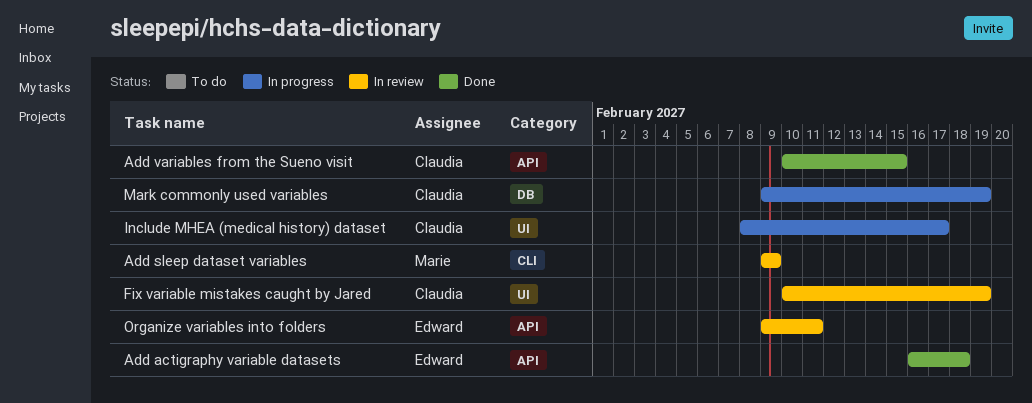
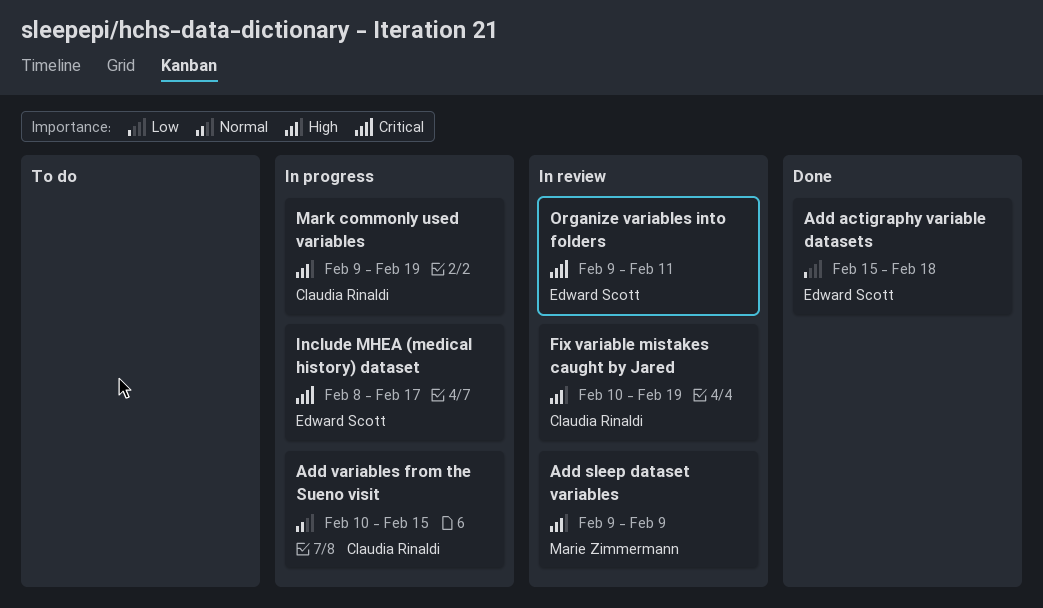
Add actigraphy variable datasets, start: Feb 16 -> Feb 15
Add variables from the Sueno visit, status: Done -> In progress
Include MHEA (medical history) dataset, owner: Claudia Rinaldi -> Edward Scott

